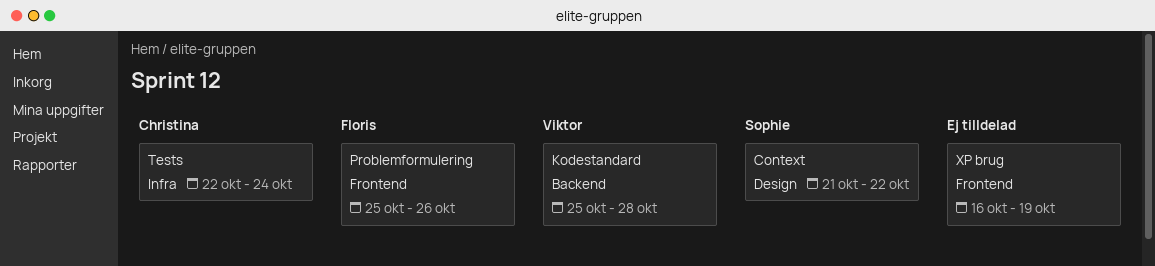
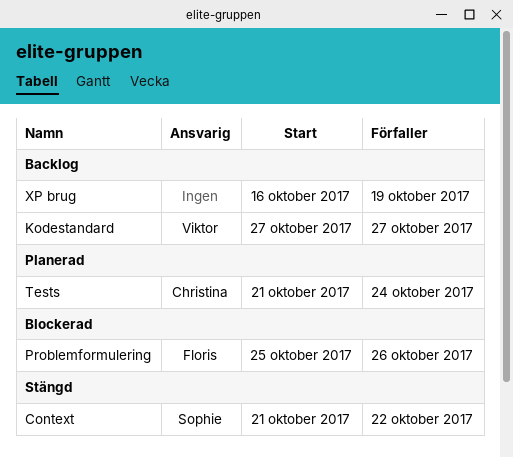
Kodestandard, start: Oct 25 -> Oct 27
Kodestandard, due: Oct 28 -> Oct 27
Tests, start: Oct 22 -> Oct 21

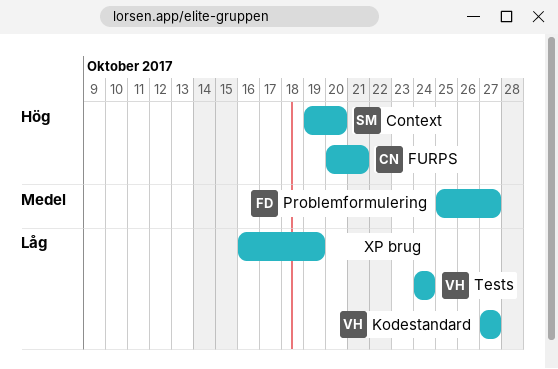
Context, start: Oct 21 -> Oct 19
Context, due: Oct 22 -> Oct 20
FURPS: none -> present
Problemformulering, due: Oct 26 -> Oct 27
Tests, owner: Christina -> Viktor
Tests, start: Oct 21 -> Oct 24

